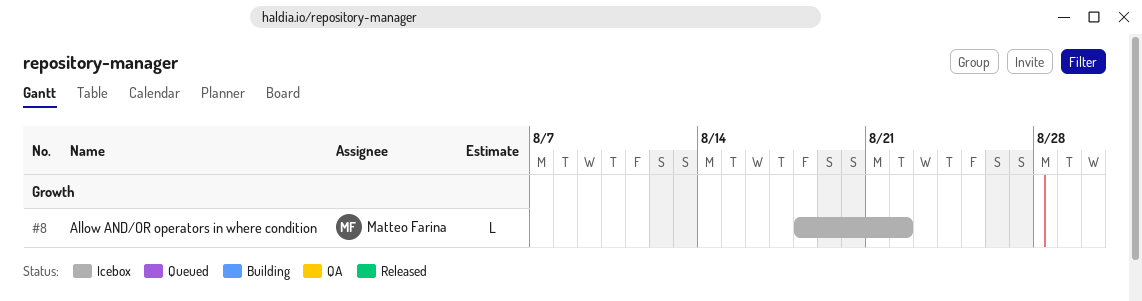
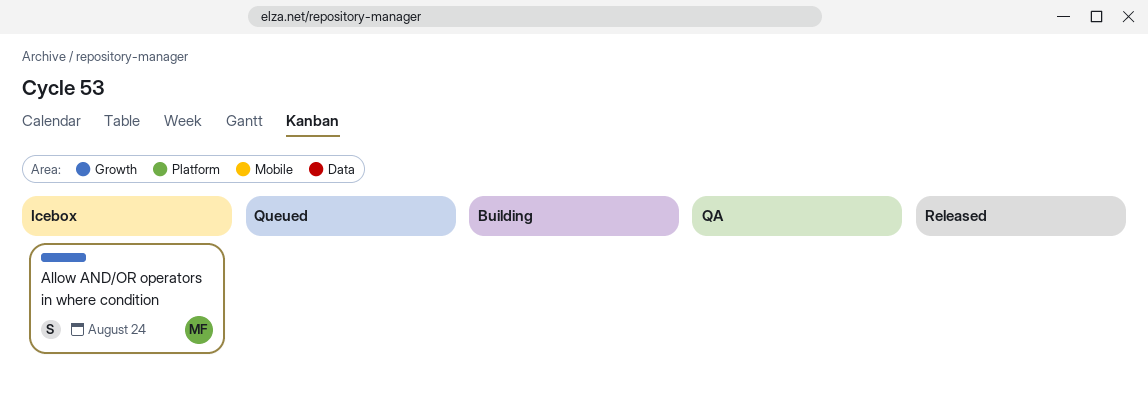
Allow AND/OR operators in where condition, estimate: L -> S
Allow AND/OR operators in where condition, due: Aug 22 -> Aug 24

